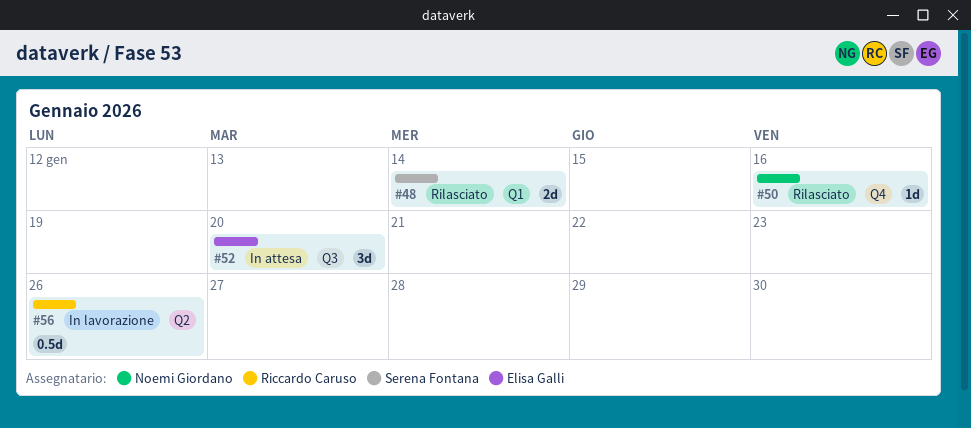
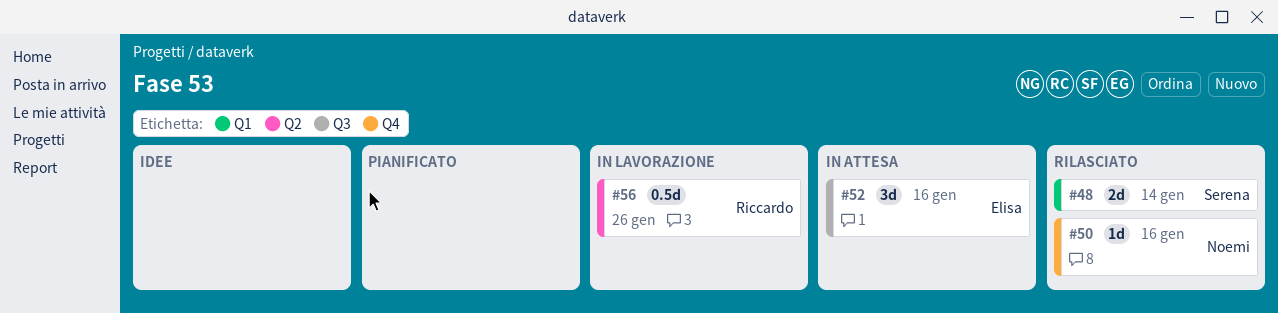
#52, due: Jan 20 -> Jan 16

